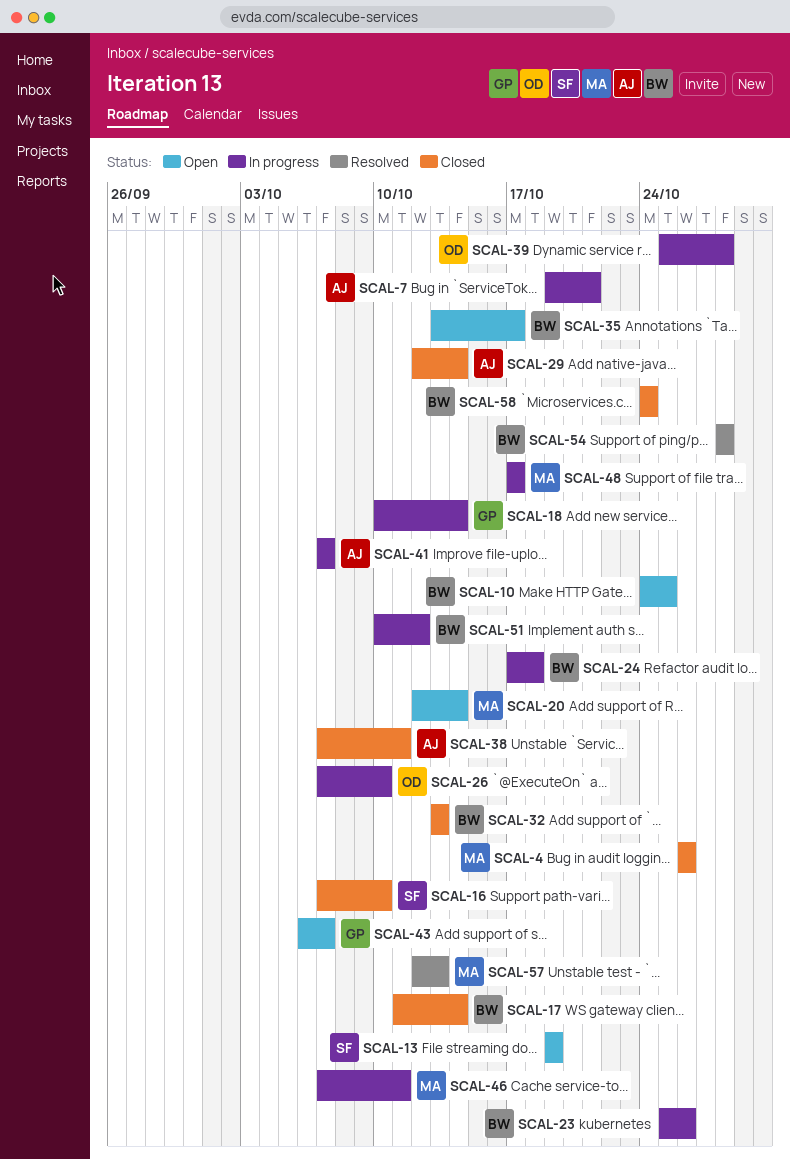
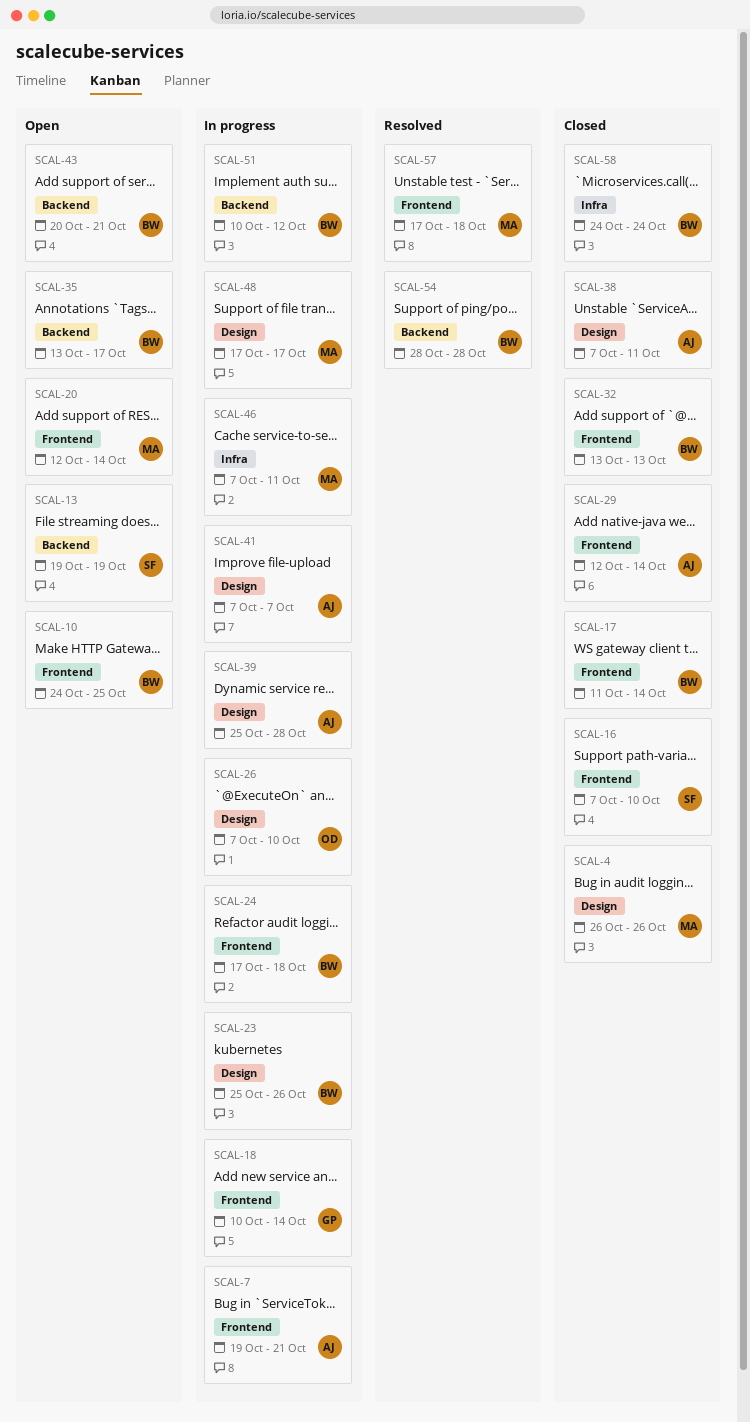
SCAL-39, owner: OD -> AJ
SCAL-43, owner: GP -> BW
SCAL-43, start: Oct 6 -> Oct 20
SCAL-43, due: Oct 7 -> Oct 21
SCAL-57, start: Oct 12 -> Oct 17
SCAL-57, due: Oct 13 -> Oct 18

